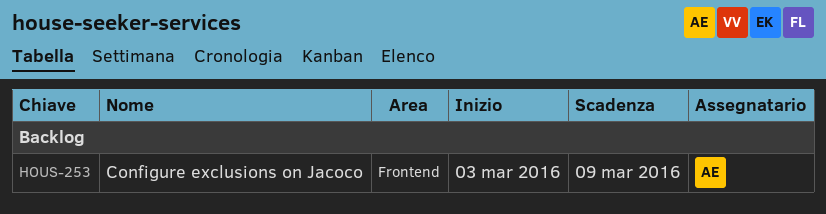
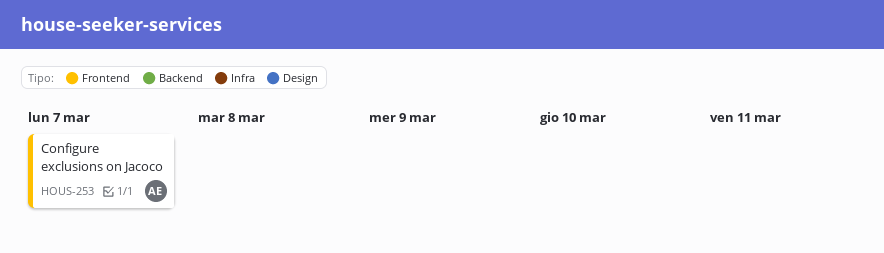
HOUS-253, due: Mar 9 -> Mar 7

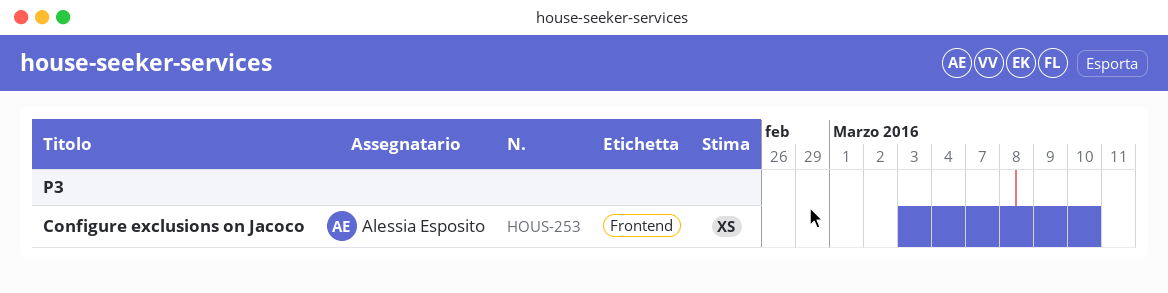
HOUS-253, due: Mar 7 -> Mar 10

